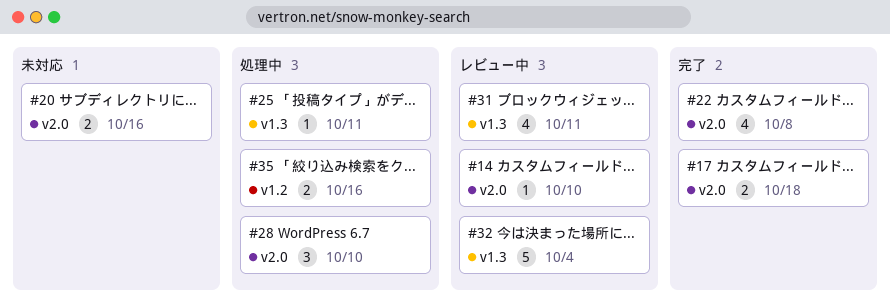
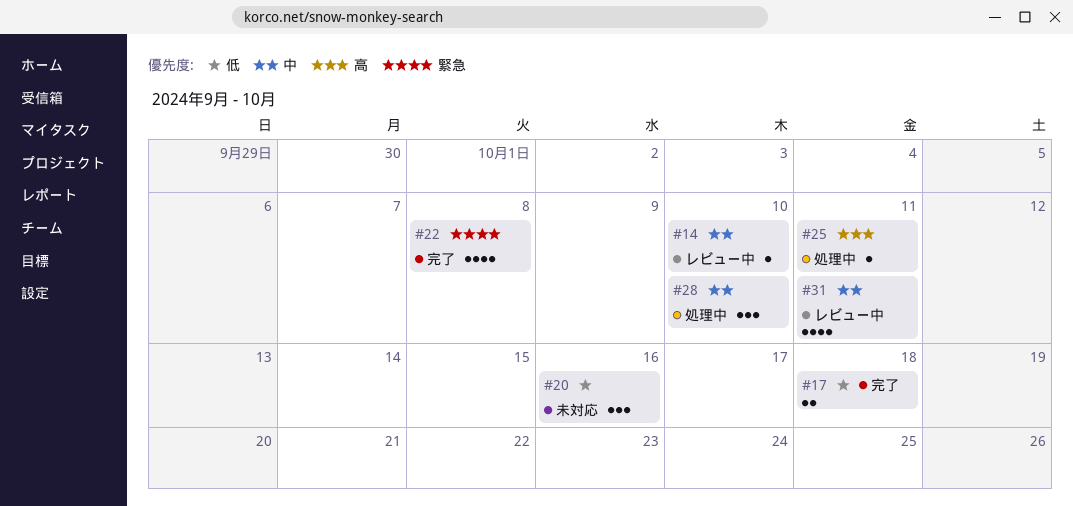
#20, estimate: 2 -> 3
#32: present -> none
#35: present -> none

